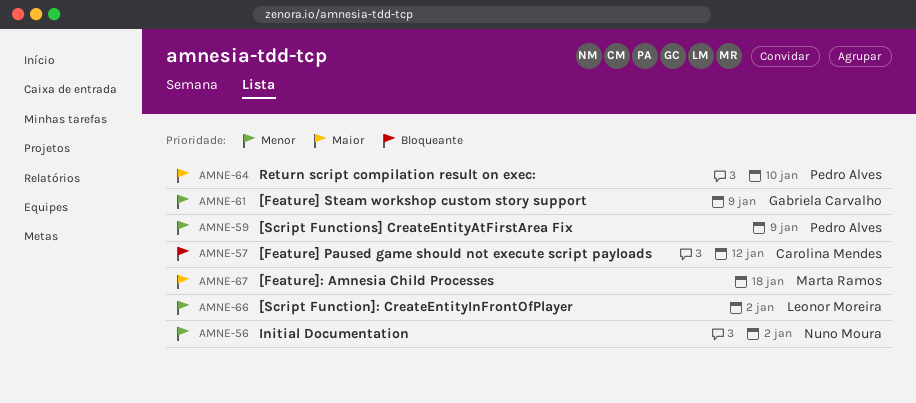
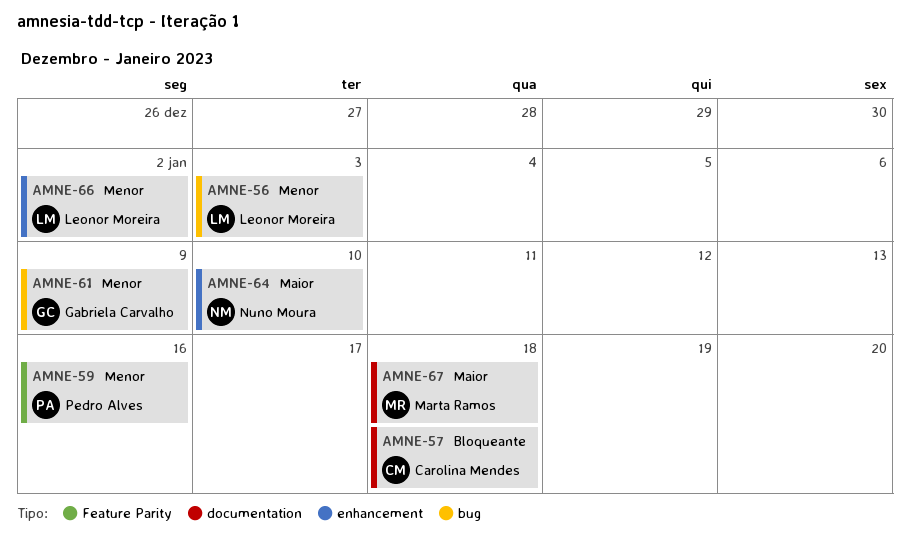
AMNE-56, owner: Nuno Moura -> Leonor Moreira
AMNE-56, due: Jan 2 -> Jan 3
AMNE-57, due: Jan 12 -> Jan 18
AMNE-59, due: Jan 9 -> Jan 16
AMNE-64, owner: Pedro Alves -> Nuno Moura

